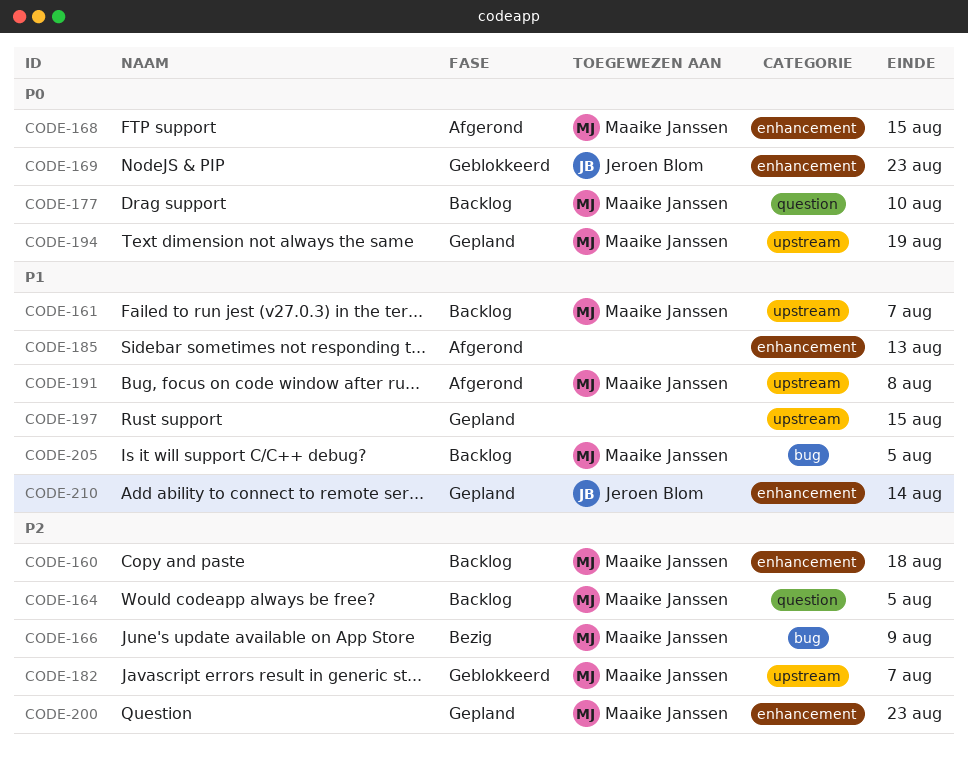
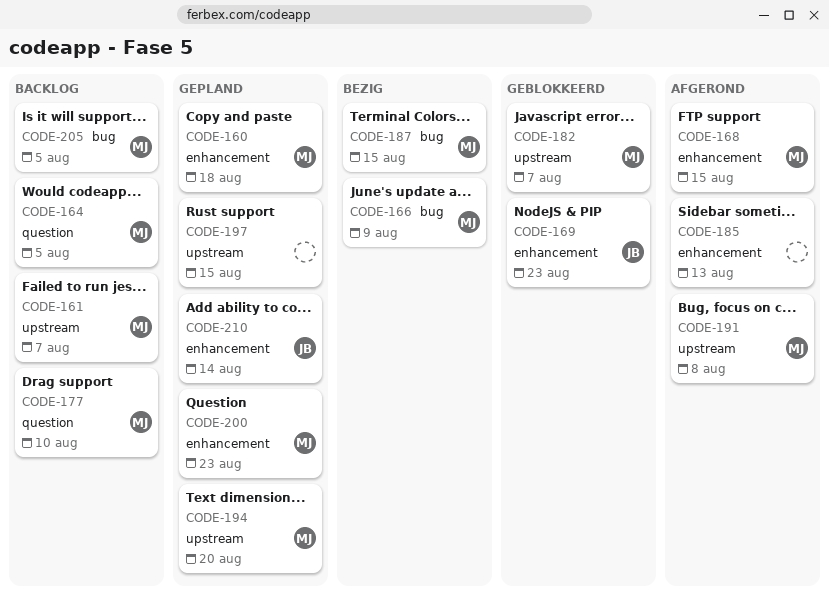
CODE-160, status: Backlog -> Gepland
CODE-187: none -> present
CODE-194, due: Aug 19 -> Aug 20

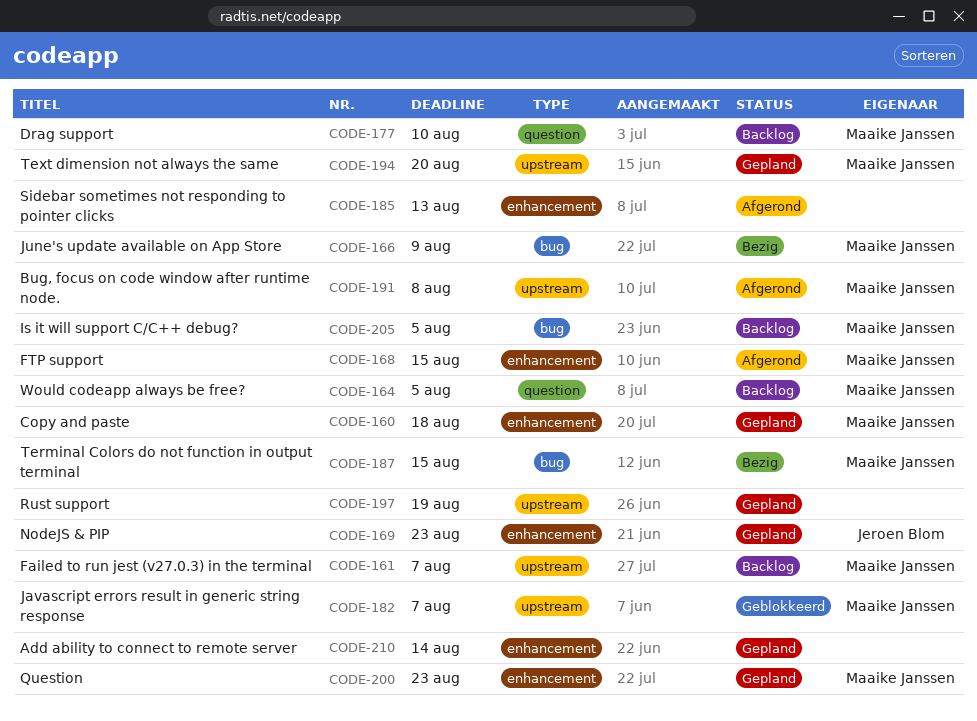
CODE-169, status: Geblokkeerd -> Gepland
CODE-197, due: Aug 15 -> Aug 19
CODE-210, owner: Jeroen Blom -> none

